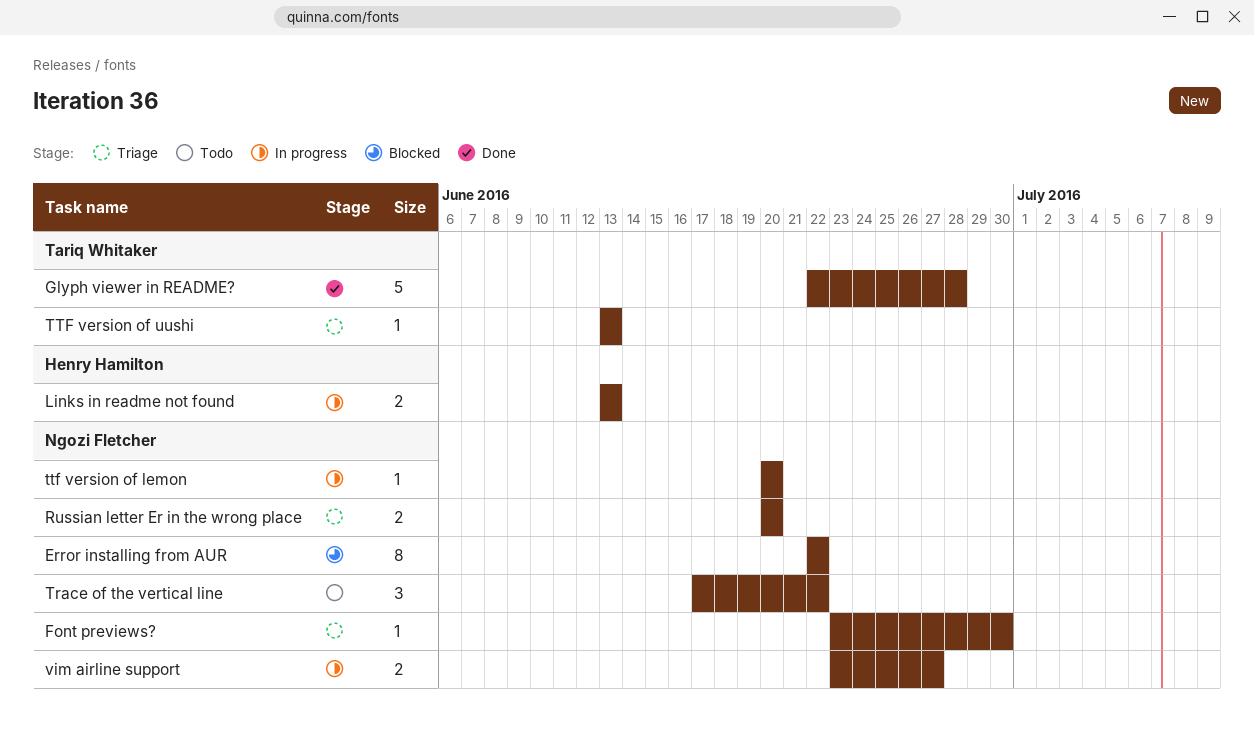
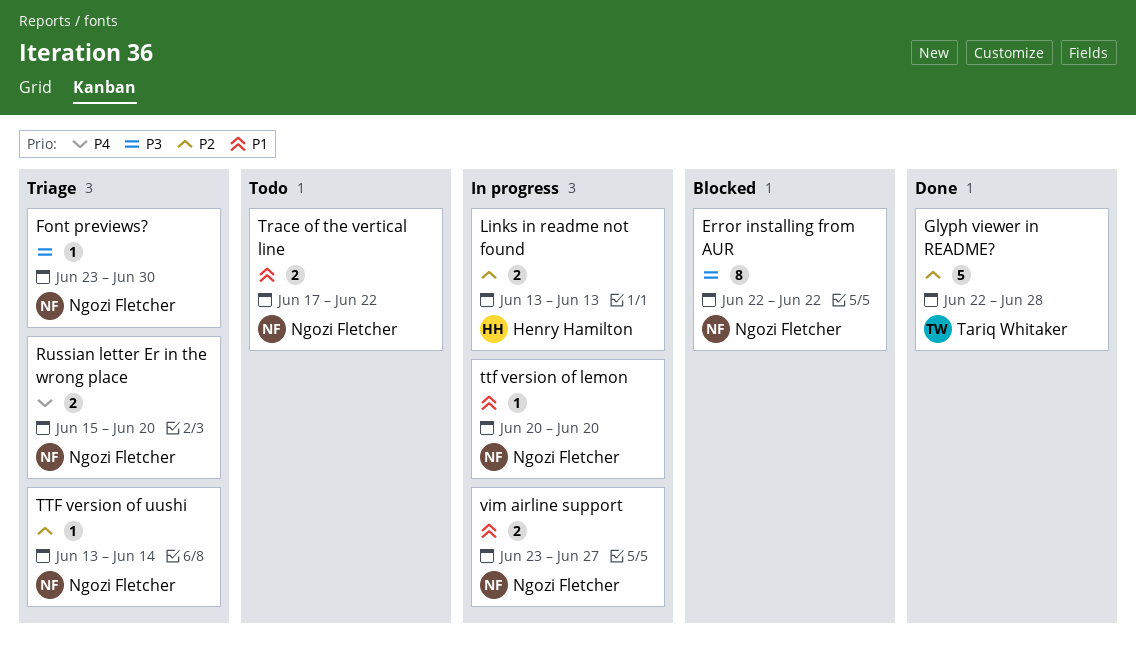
Russian letter Er in the wrong place, start: Jun 20 -> Jun 15
Trace of the vertical line, estimate: 3 -> 2
TTF version of uushi, owner: Tariq Whitaker -> Ngozi Fletcher
TTF version of uushi, due: Jun 13 -> Jun 14

